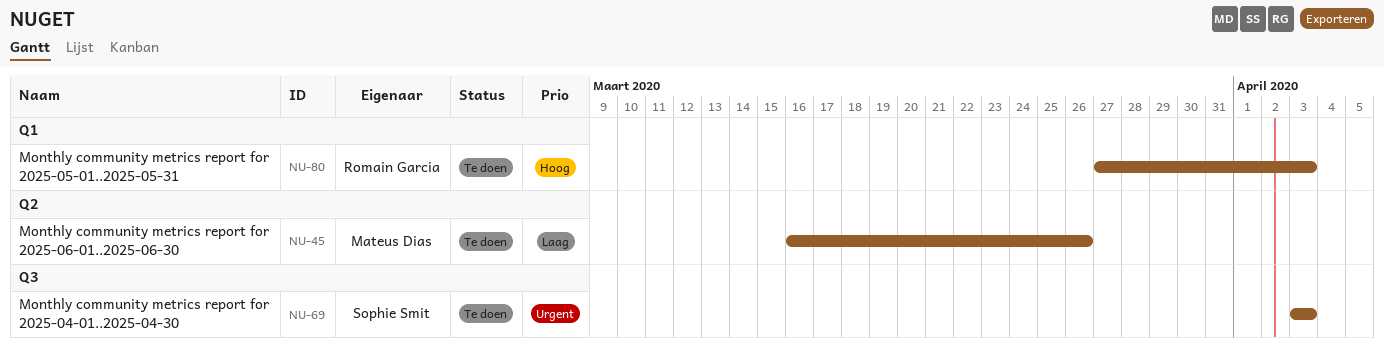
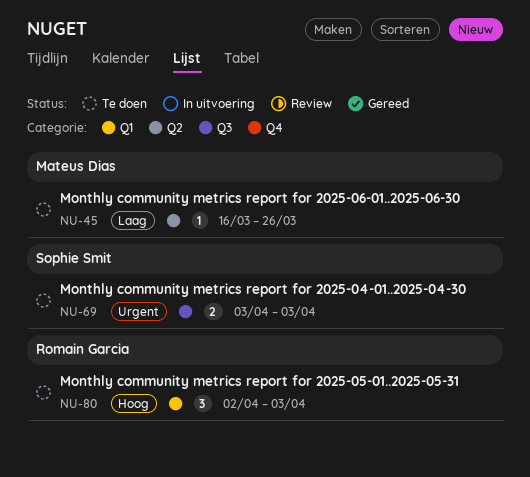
NU-80, start: Mar 27 -> Apr 2

